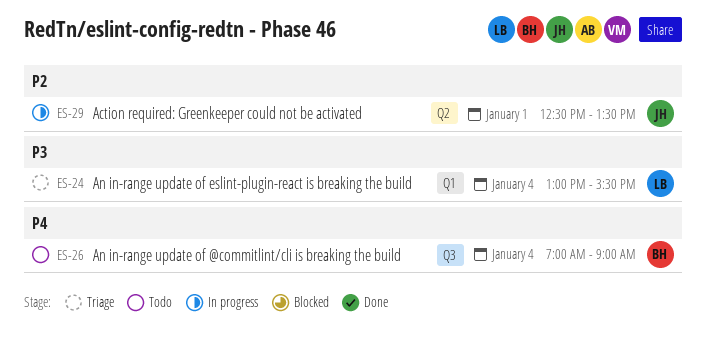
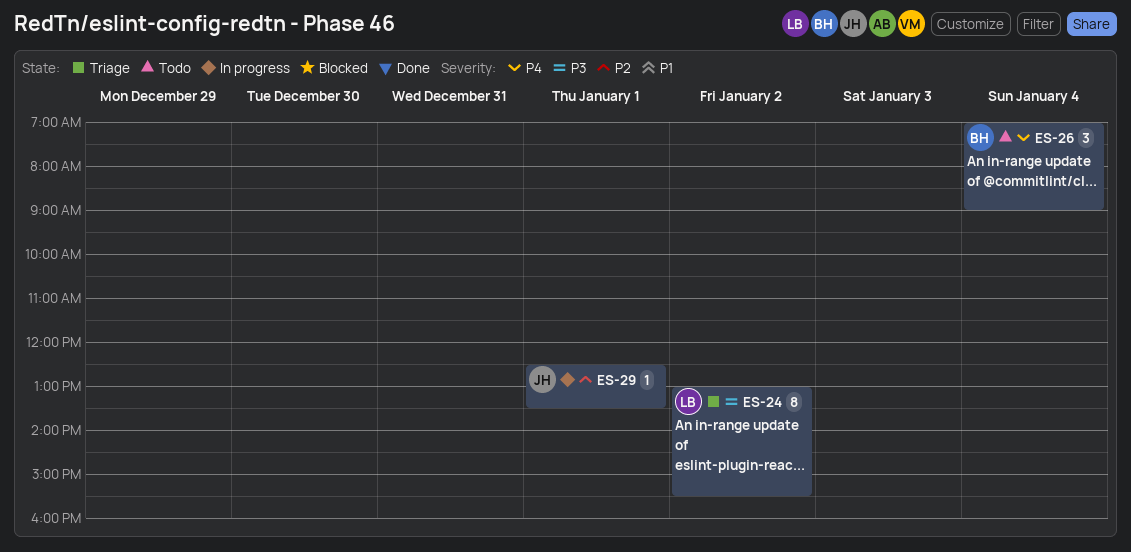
ES-24, day: Jan 4 -> Jan 2

